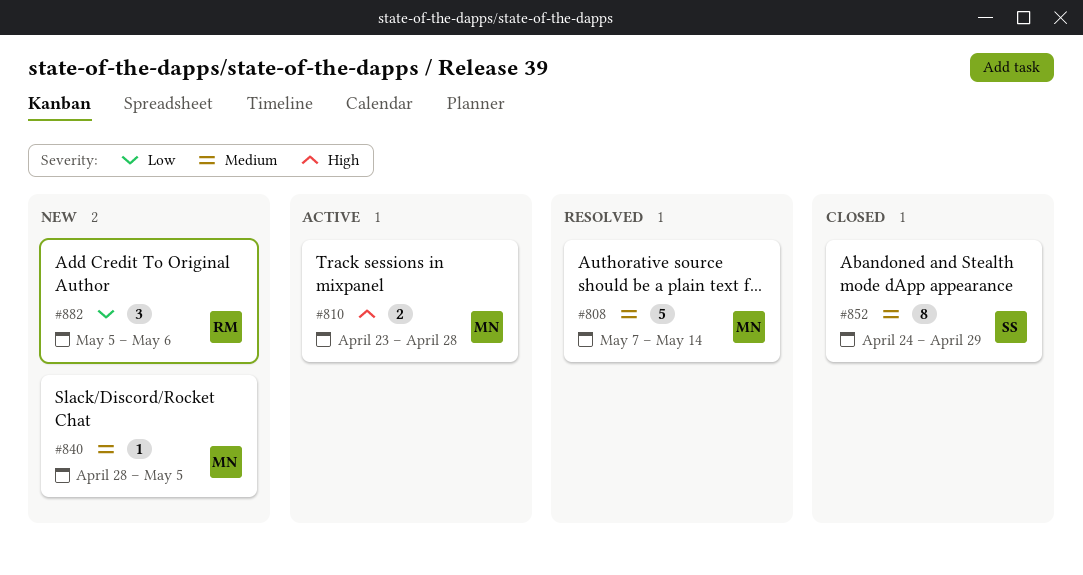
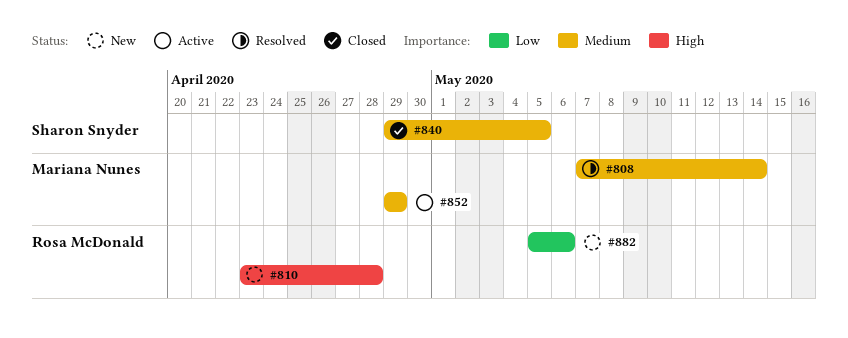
#810, status: Active -> New
#810, owner: Mariana Nunes -> Rosa McDonald
#840, status: New -> Closed
#840, owner: Mariana Nunes -> Sharon Snyder
#840, start: Apr 28 -> Apr 29
#852, status: Closed -> Active
#852, owner: Sharon Snyder -> Mariana Nunes
#852, start: Apr 24 -> Apr 29

